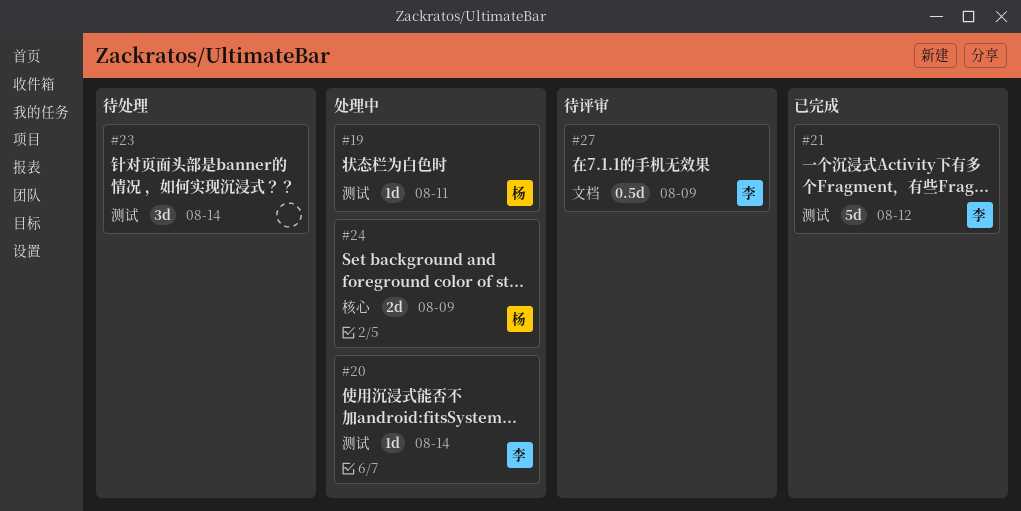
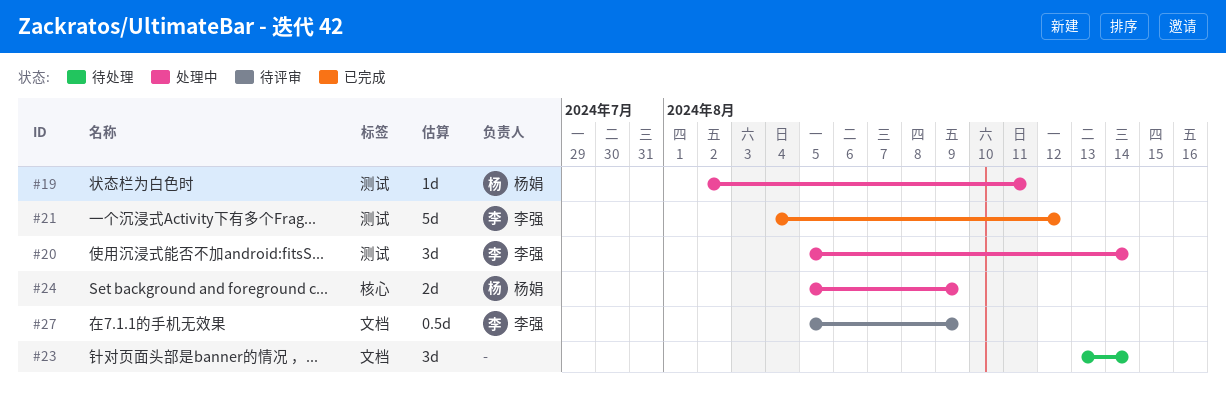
#20, estimate: 1d -> 3d
#23, label: 测试 -> 文档

